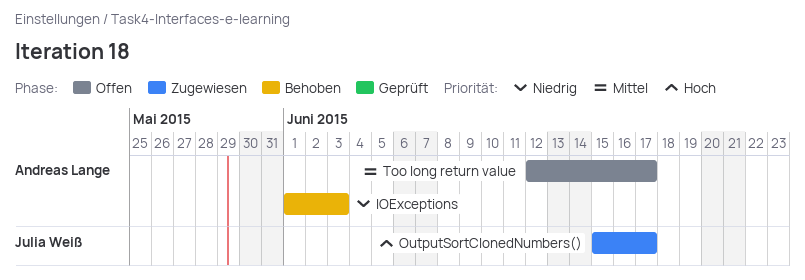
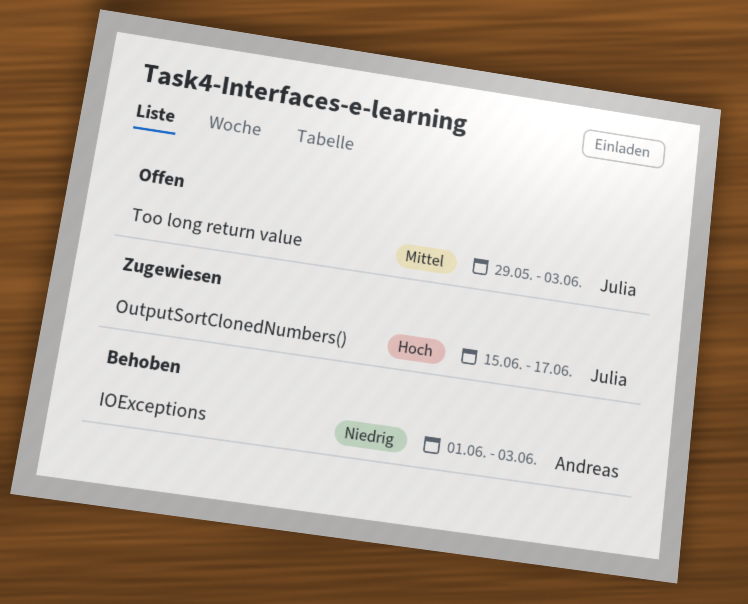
Too long return value, owner: Andreas Lange -> Julia Weiß
Too long return value, start: Jun 12 -> May 29
Too long return value, due: Jun 17 -> Jun 3

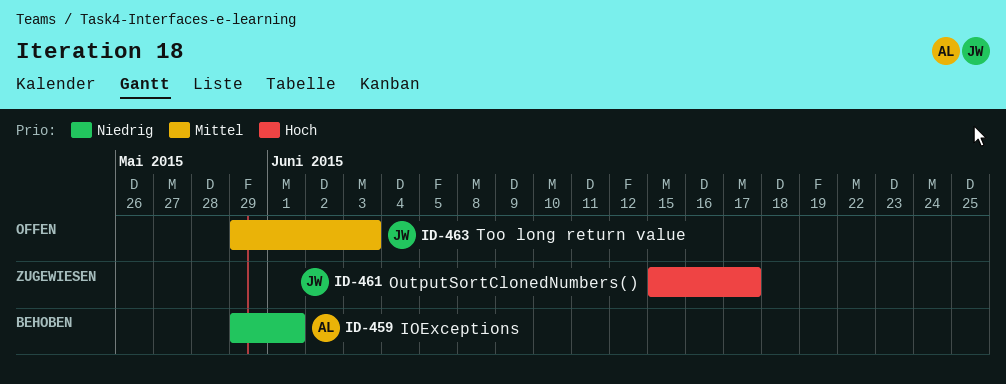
IOExceptions, start: Jun 1 -> May 29
IOExceptions, due: Jun 3 -> Jun 1

